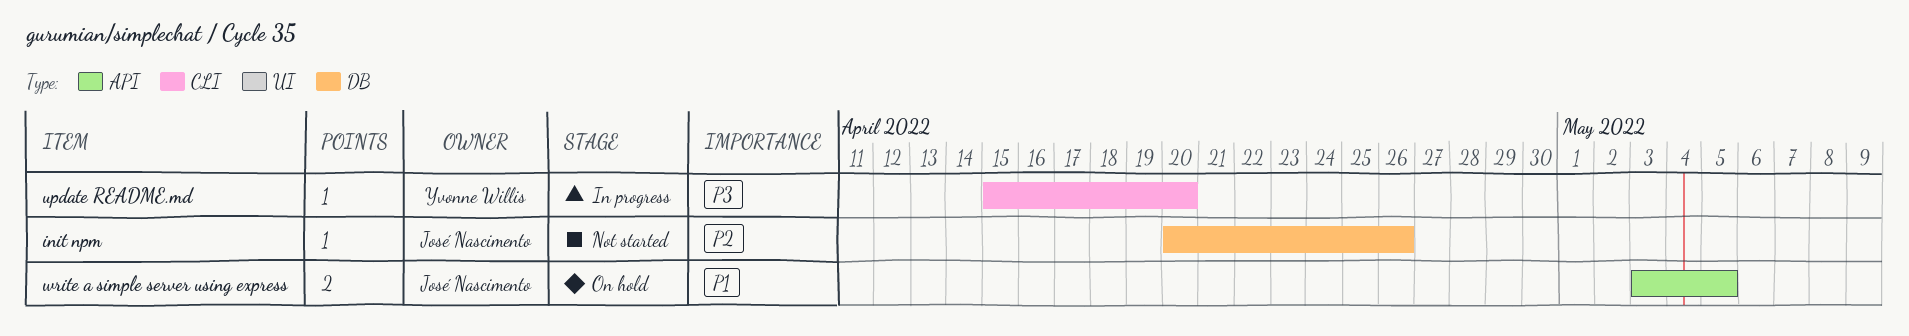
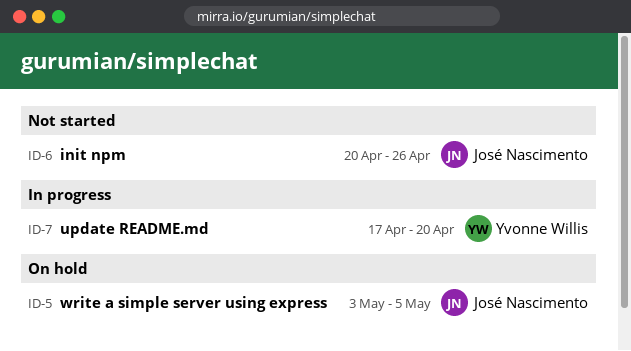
update README.md, start: Apr 15 -> Apr 17

